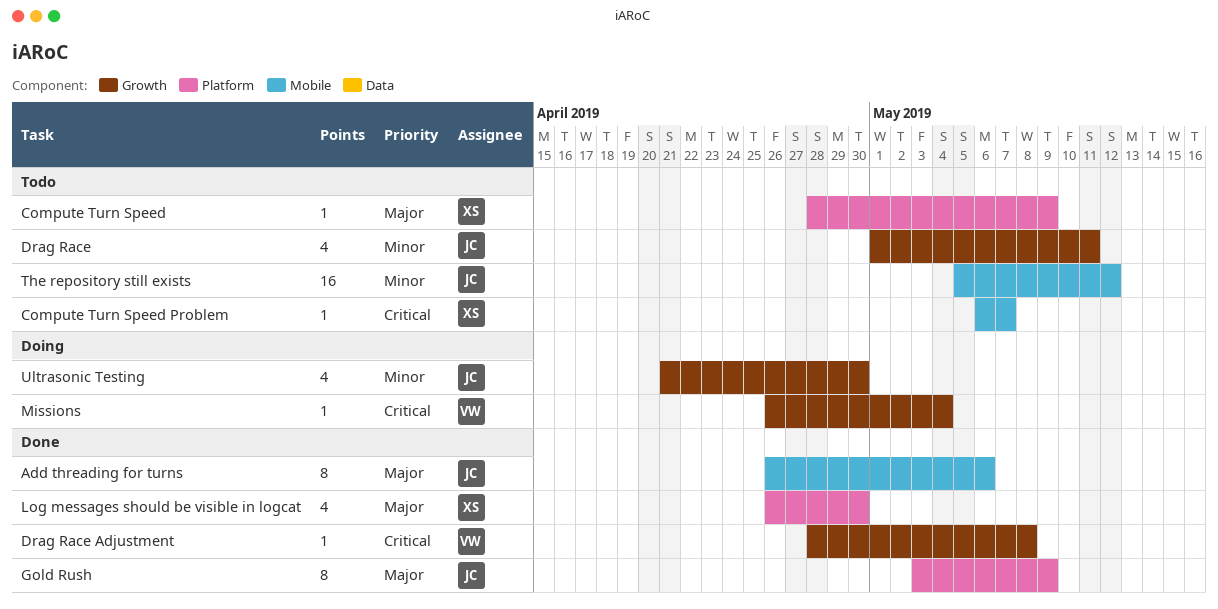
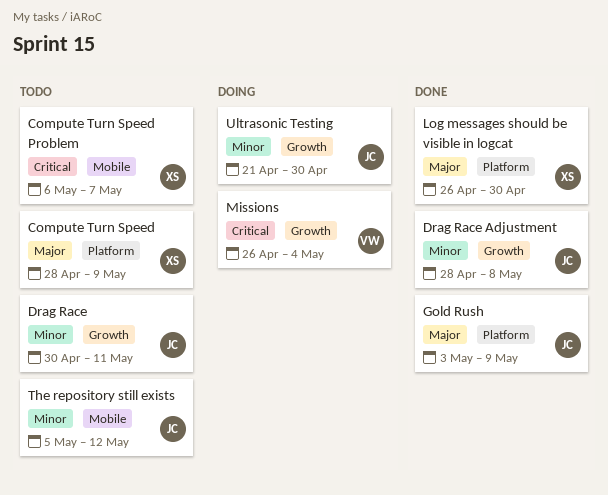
Add threading for turns: present -> none
Drag Race, start: May 1 -> Apr 30
Drag Race Adjustment, owner: VW -> JC
Drag Race Adjustment, priority: Critical -> Minor

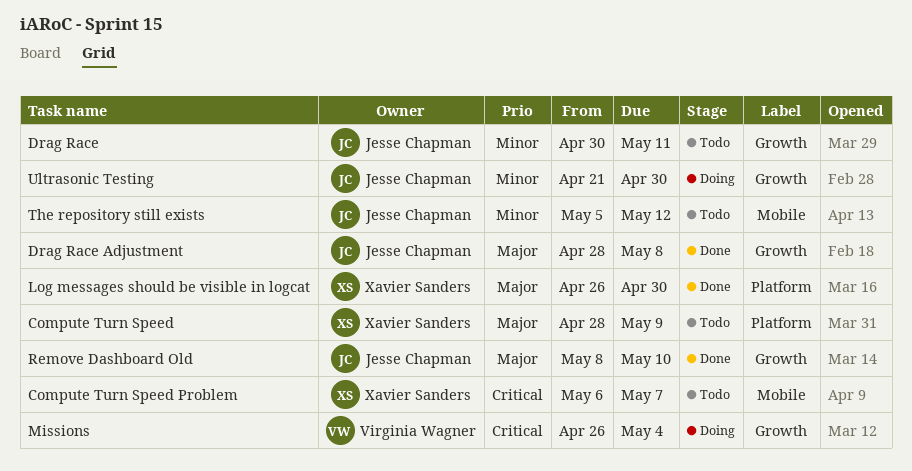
Drag Race Adjustment, priority: Minor -> Major
Gold Rush: present -> none
Remove Dashboard Old: none -> present

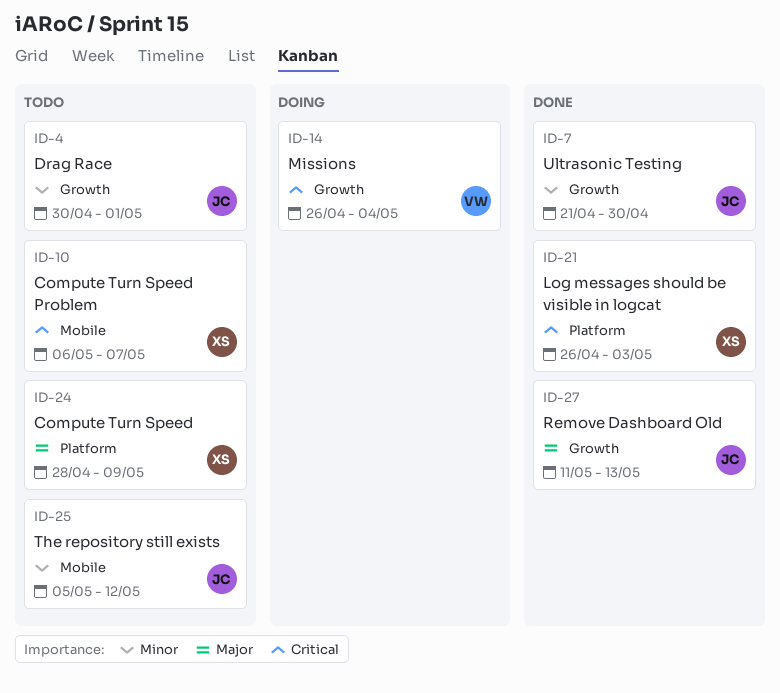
Drag Race, due: May 11 -> May 1
Drag Race Adjustment: present -> none
Log messages should be visible in logcat, priority: Major -> Critical
Log messages should be visible in logcat, due: Apr 30 -> May 3
Remove Dashboard Old, start: May 8 -> May 11
Remove Dashboard Old, due: May 10 -> May 13
Ultrasonic Testing, status: Doing -> Done

